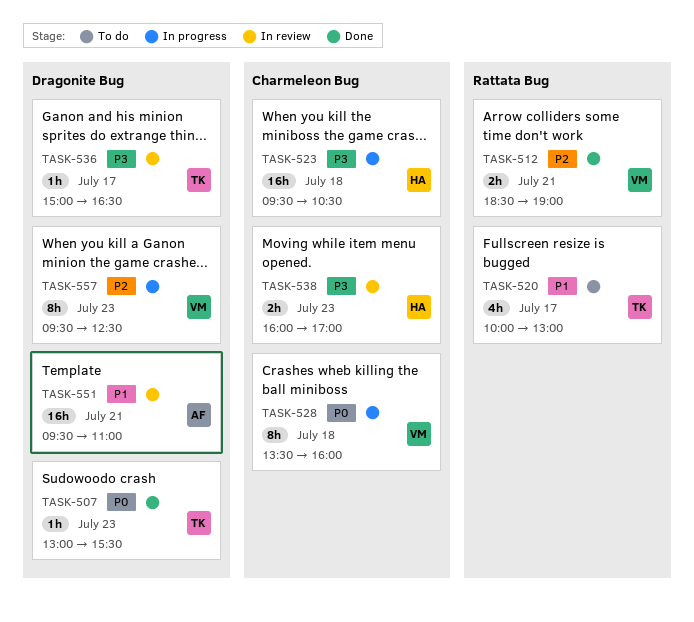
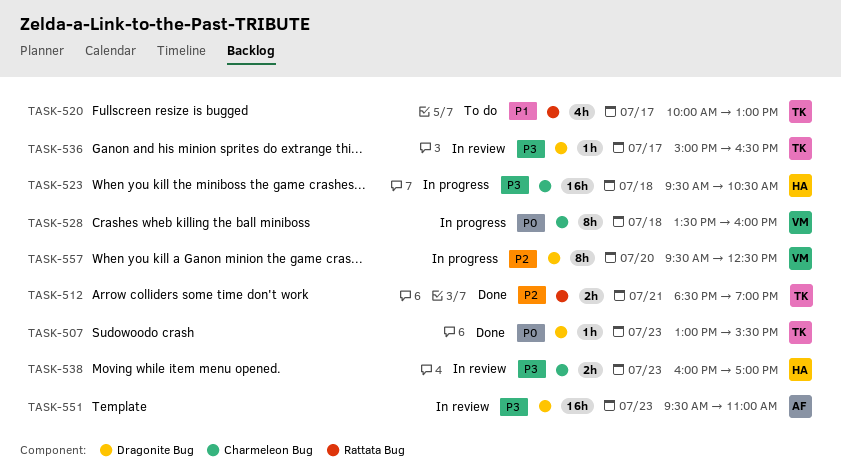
TASK-512, owner: VM -> TK
TASK-551, priority: P1 -> P3
TASK-551, day: Jul 21 -> Jul 23
TASK-557, day: Jul 23 -> Jul 20

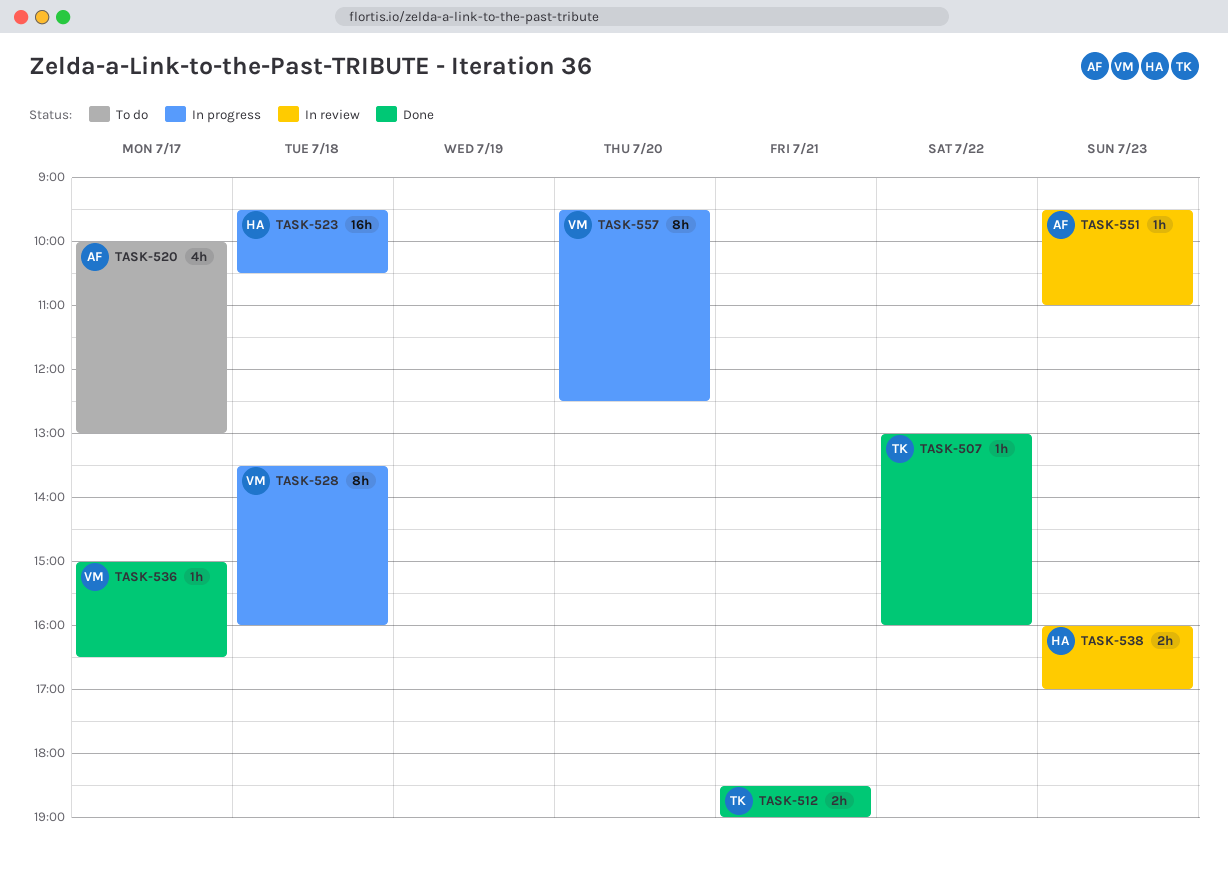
TASK-507, day: Jul 23 -> Jul 22
TASK-507, ends: 15:30 -> 16:00
TASK-520, owner: TK -> AF
TASK-536, status: In review -> Done
TASK-536, owner: TK -> VM
TASK-551, estimate: 16h -> 1h

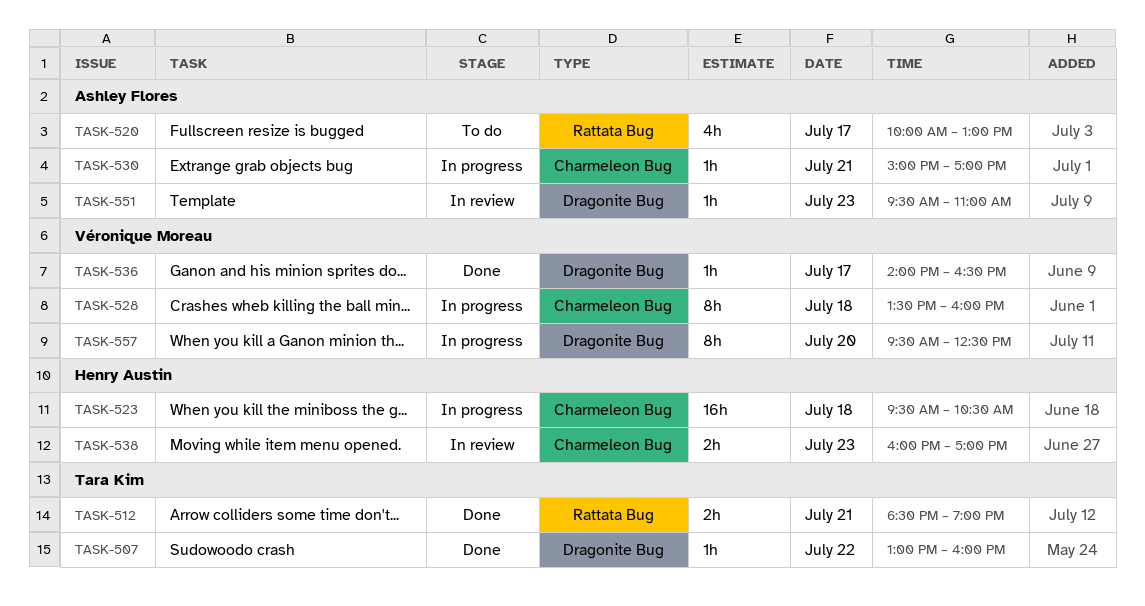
TASK-530: none -> present
TASK-536, begins: 15:00 -> 14:00

